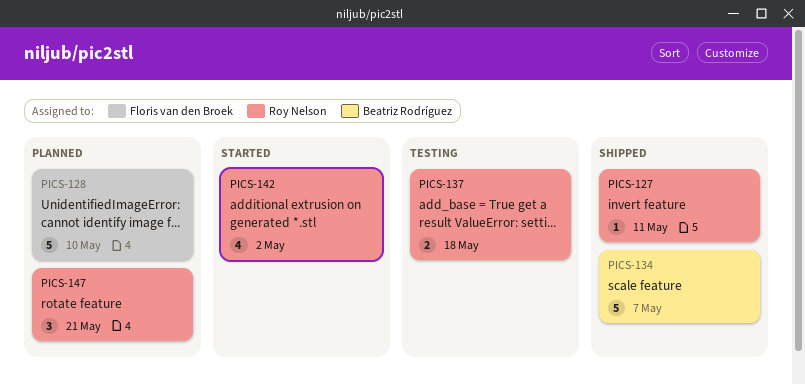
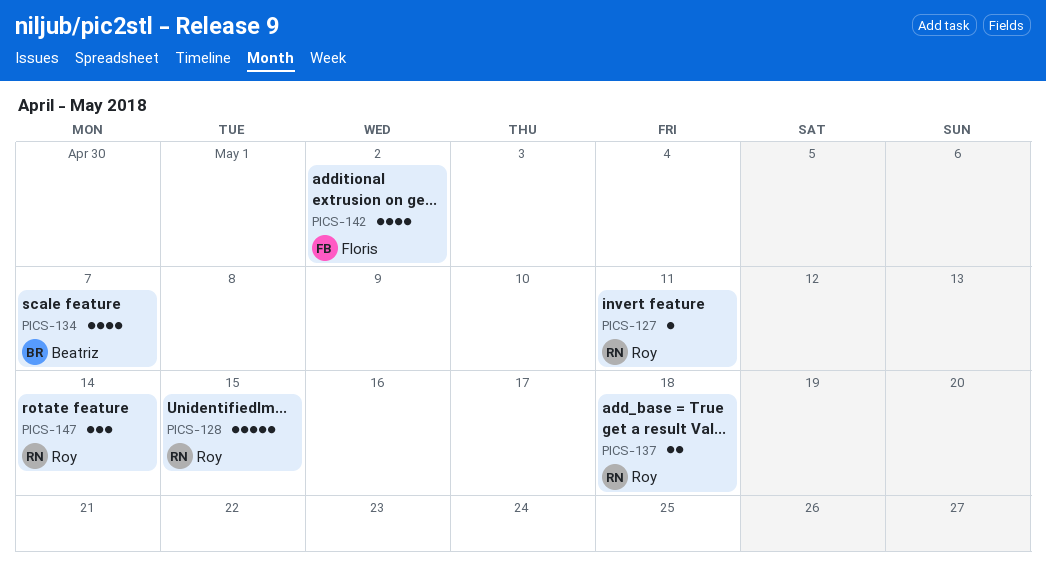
PICS-128, owner: Floris van den Broek -> Roy Nelson
PICS-128, due: May 10 -> May 15
PICS-134, estimate: 5 -> 4
PICS-142, owner: Roy Nelson -> Floris van den Broek
PICS-147, due: May 21 -> May 14

